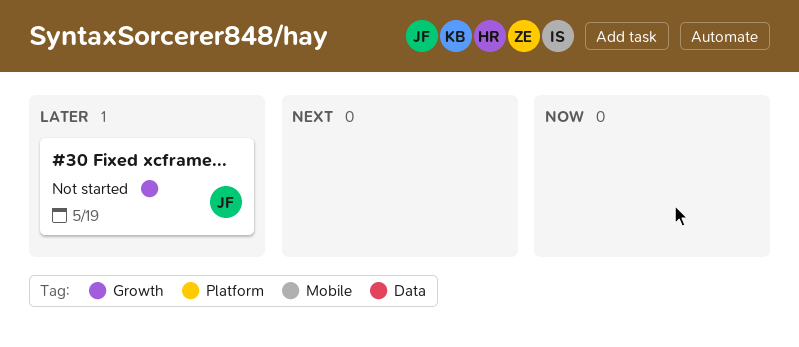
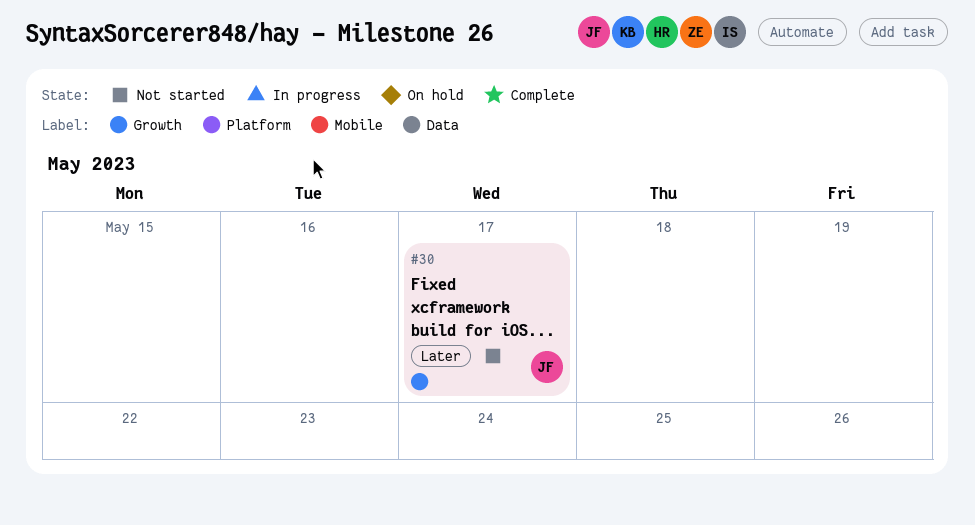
#30, due: May 19 -> May 17

